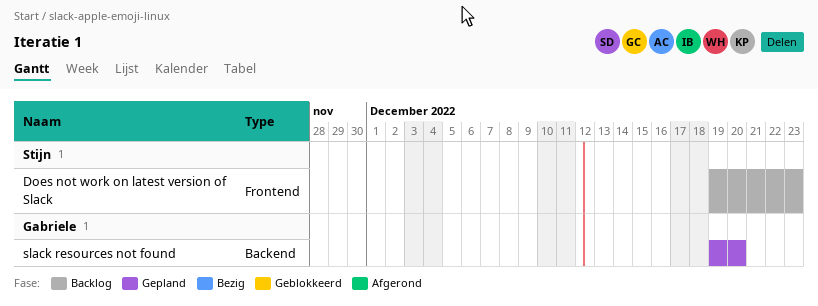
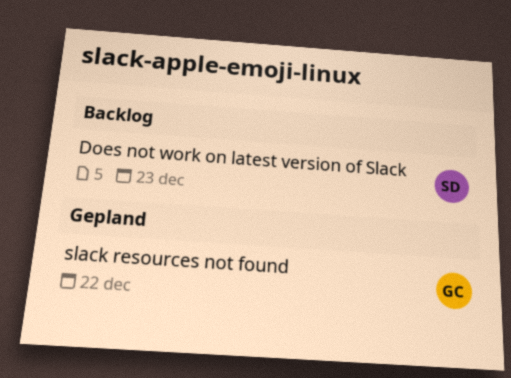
slack resources not found, due: Dec 20 -> Dec 22

